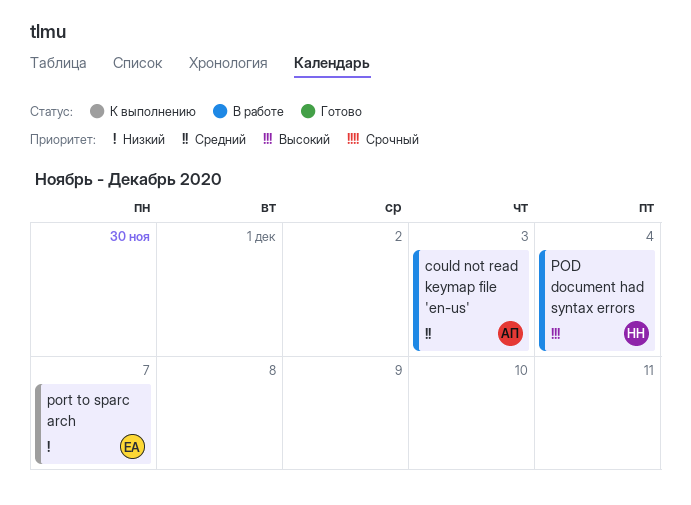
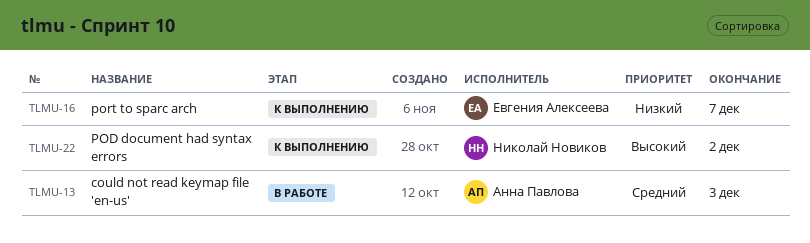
POD document had syntax errors, status: В работе -> К выполнению
POD document had syntax errors, due: Dec 4 -> Dec 2

